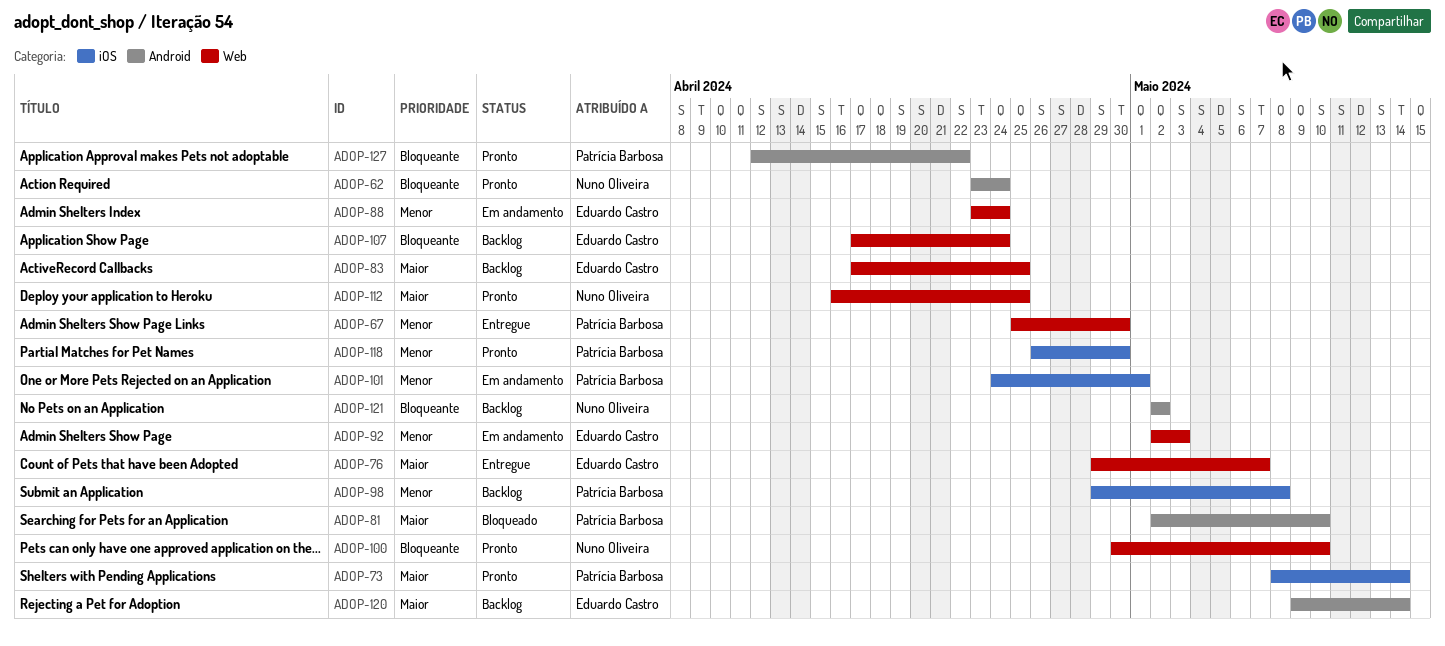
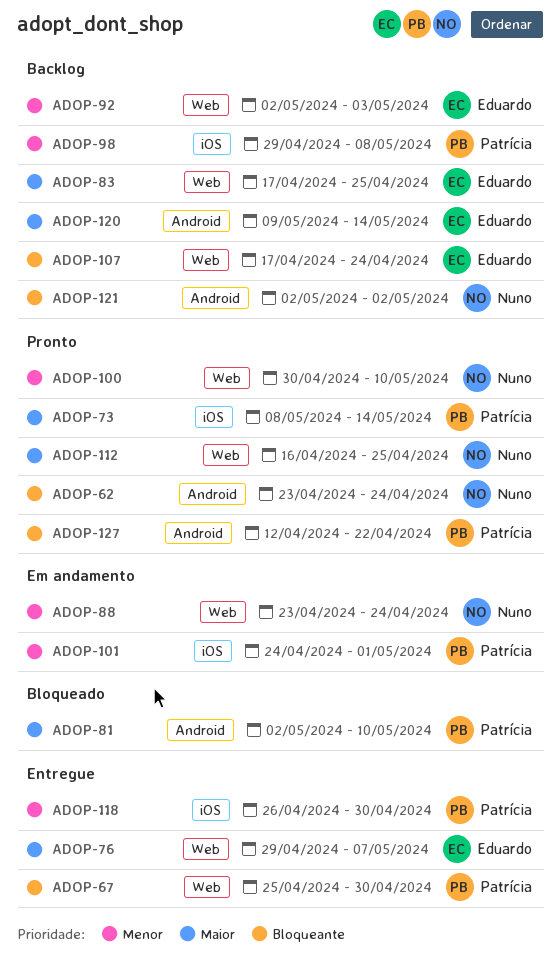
ADOP-67, priority: Menor -> Bloqueante
ADOP-88, owner: Eduardo Castro -> Nuno Oliveira
ADOP-92, status: Em andamento -> Backlog
ADOP-100, priority: Bloqueante -> Menor
ADOP-118, status: Pronto -> Entregue

